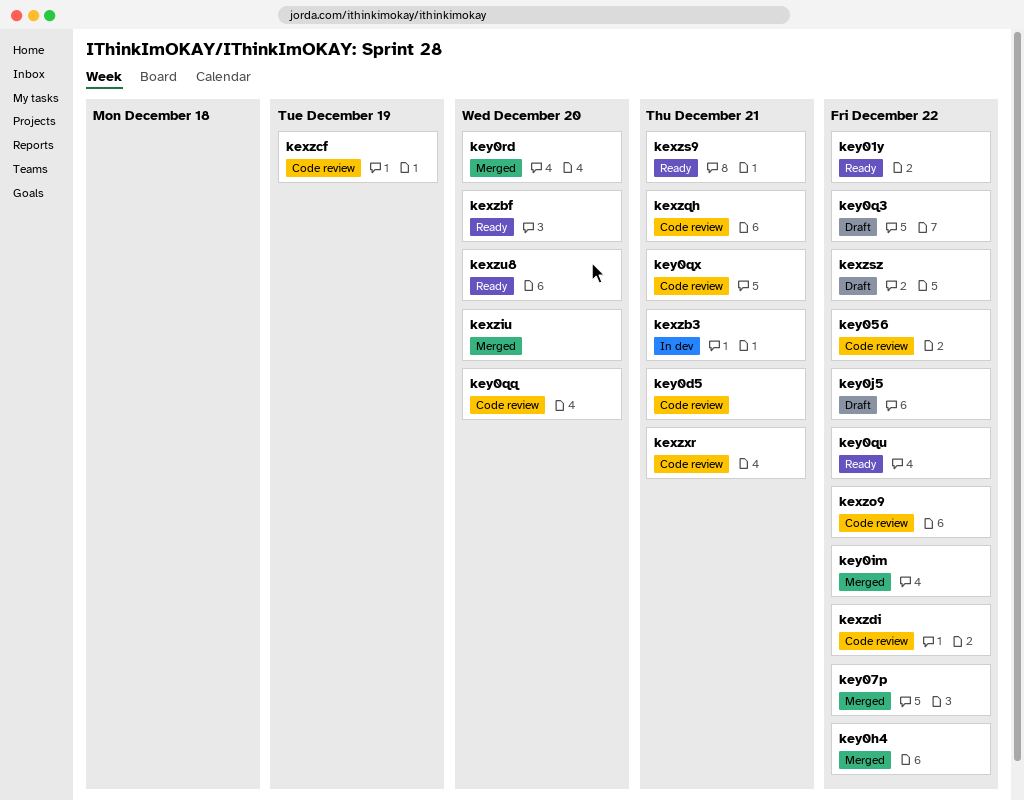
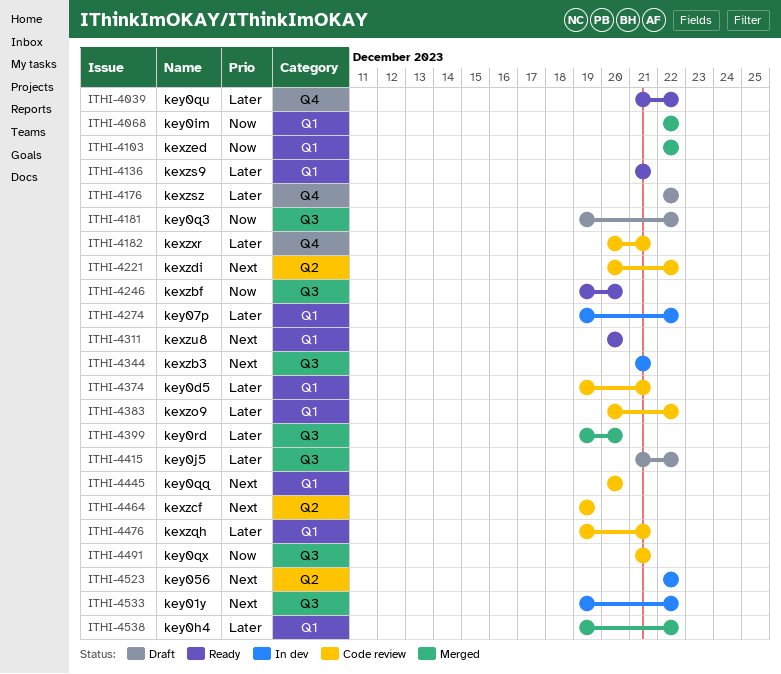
kexzed: none -> present
kexziu: present -> none
key01y, status: Ready -> In dev
key056, status: Code review -> In dev
key07p, status: Merged -> In dev

